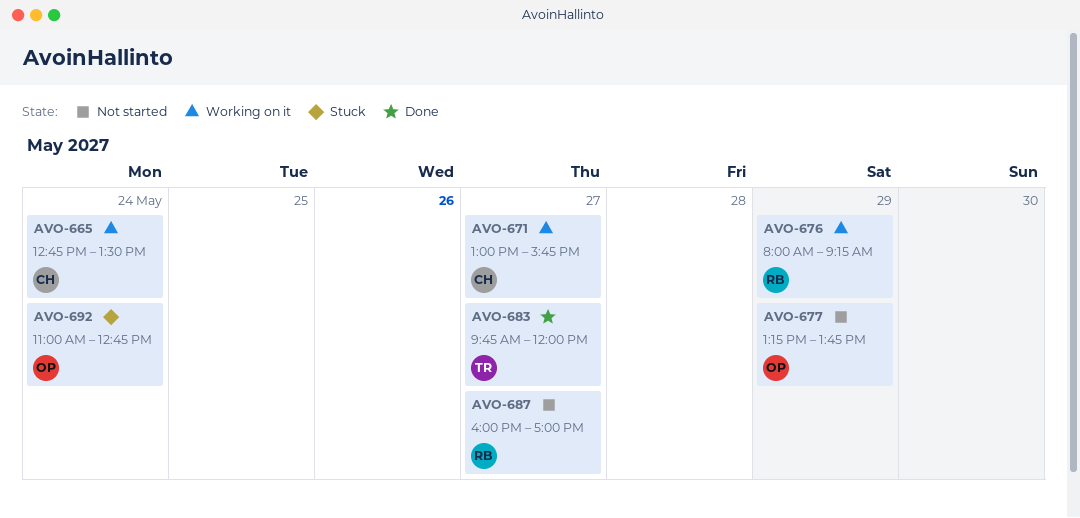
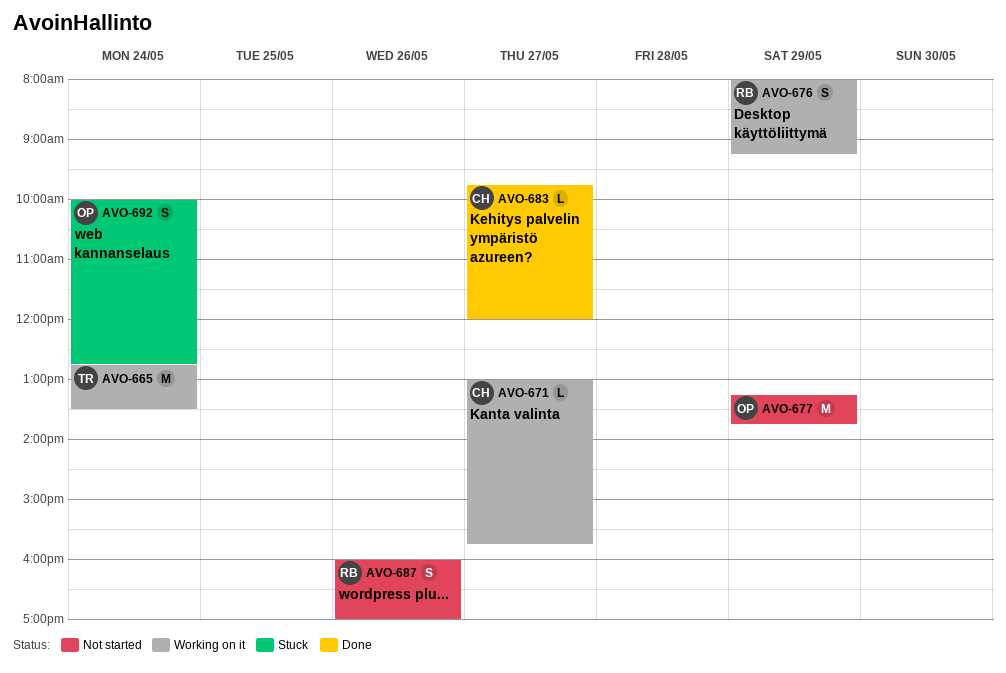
AVO-665, owner: CH -> TR
AVO-683, owner: TR -> CH
AVO-687, day: May 27 -> May 26
AVO-692, begins: 11:00 -> 10:00

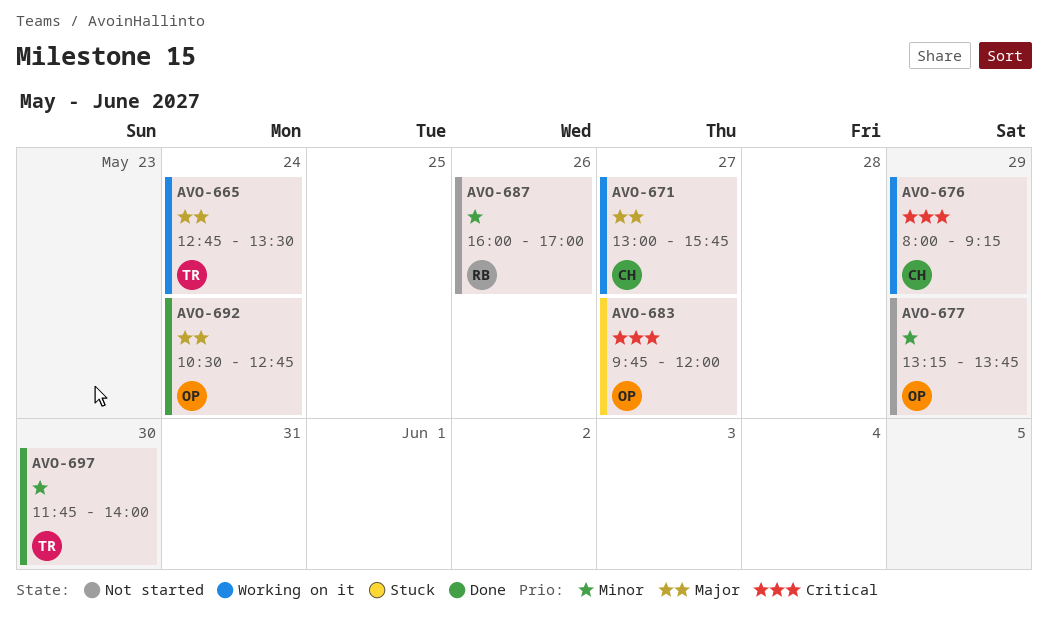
AVO-676, owner: RB -> CH
AVO-683, status: Done -> Stuck
AVO-683, owner: CH -> OP
AVO-692, status: Stuck -> Done
AVO-692, begins: 10:00 -> 10:30
AVO-697: none -> present

